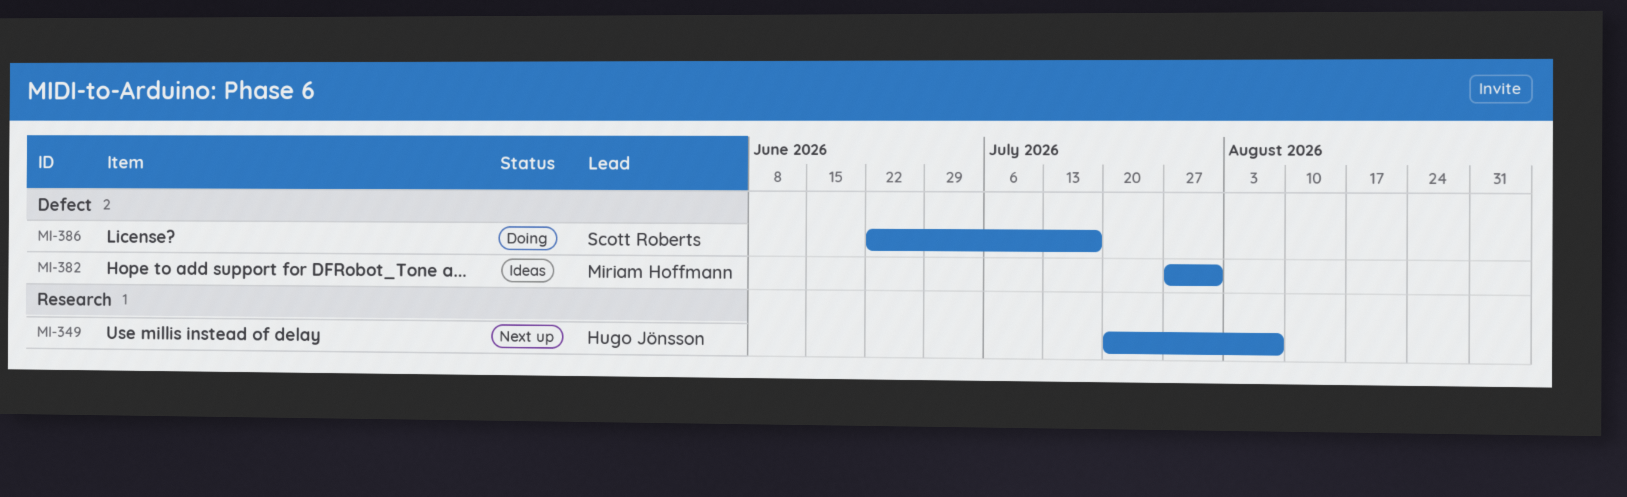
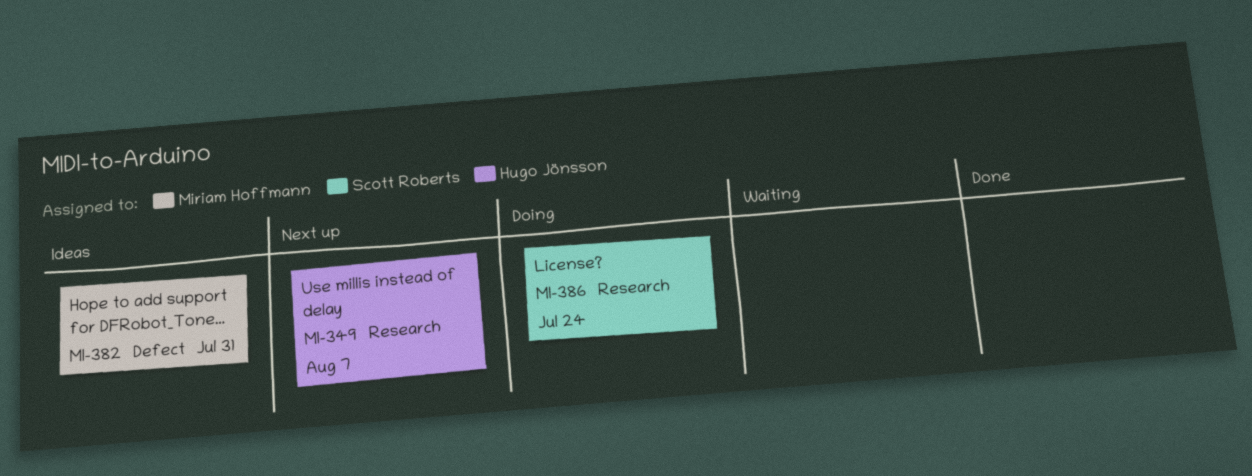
MI-386, label: Defect -> Research
MI-386, due: Jul 17 -> Jul 24

